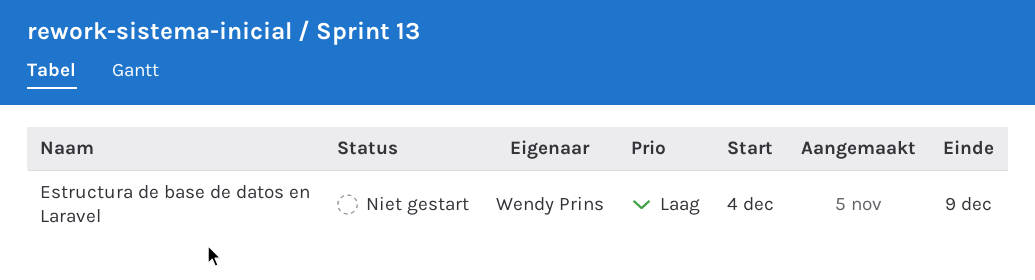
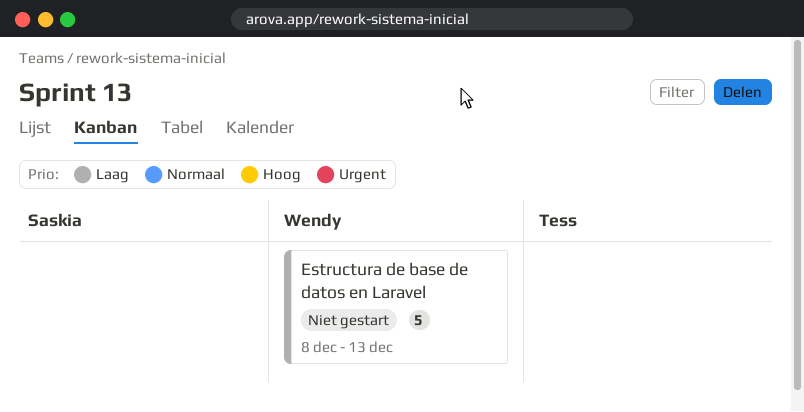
Estructura de base de datos en Laravel, start: Dec 4 -> Dec 8
Estructura de base de datos en Laravel, due: Dec 9 -> Dec 13

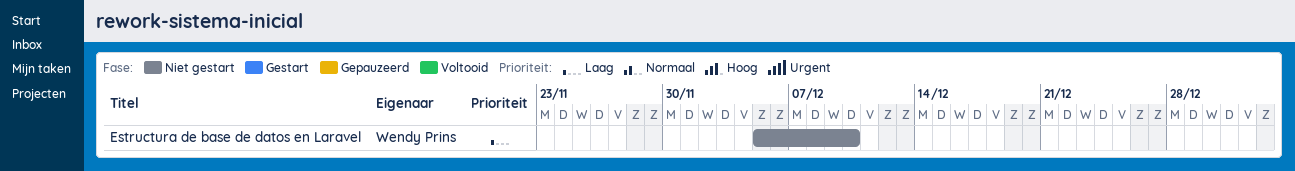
Estructura de base de datos en Laravel, start: Dec 8 -> Dec 5
Estructura de base de datos en Laravel, due: Dec 13 -> Dec 10

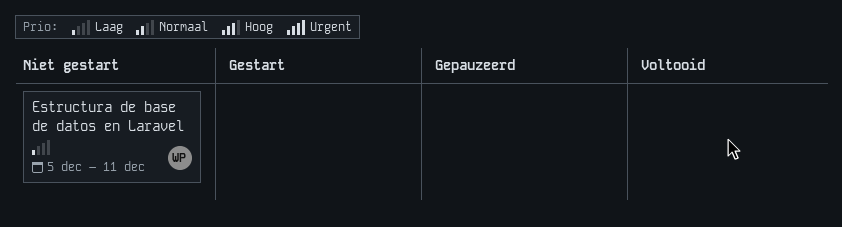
Estructura de base de datos en Laravel, due: Dec 10 -> Dec 11

